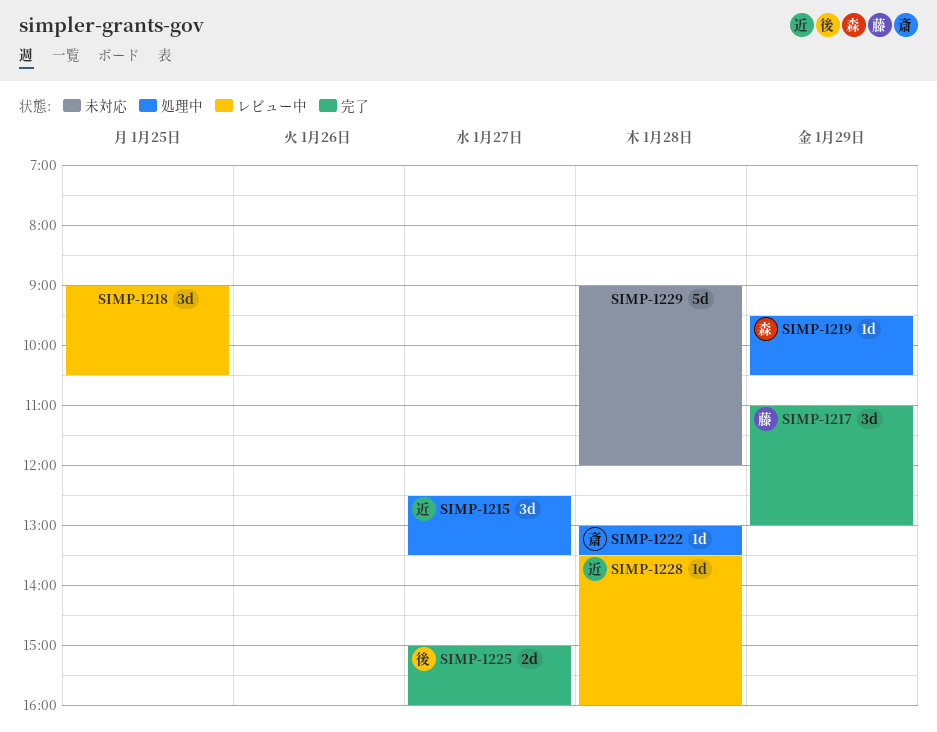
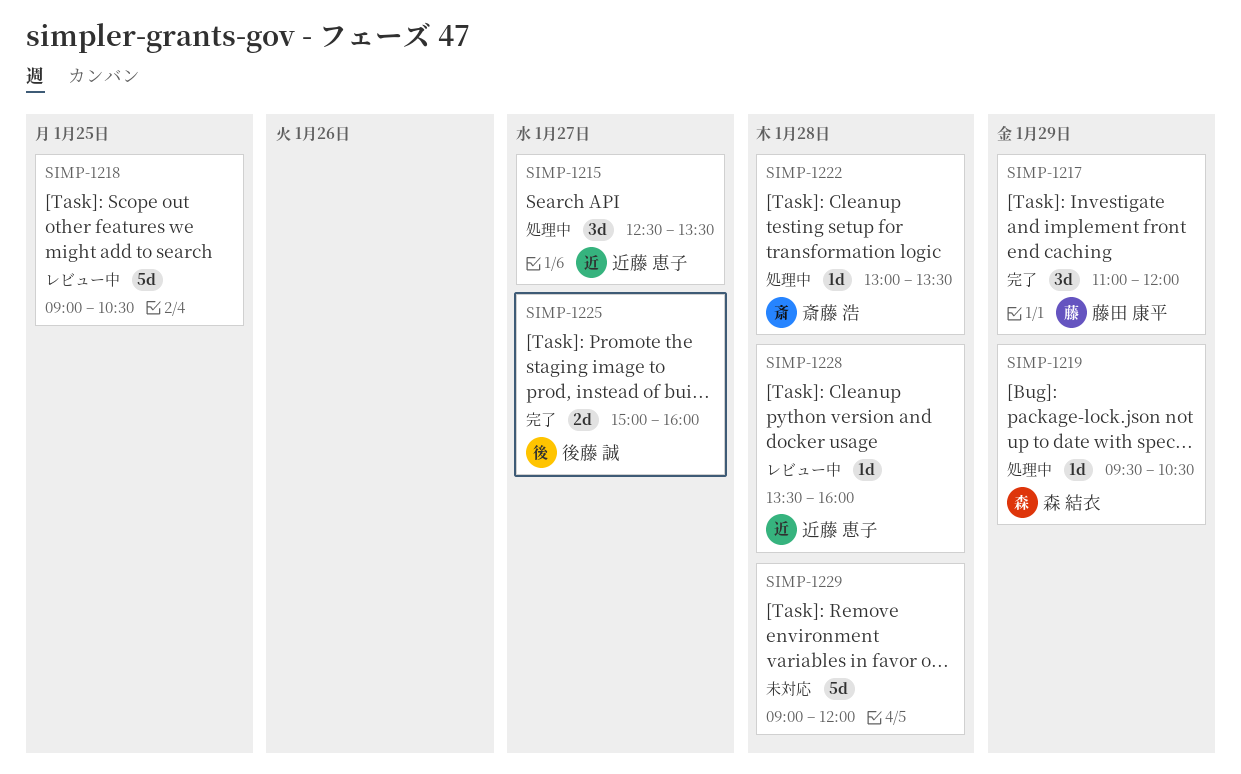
SIMP-1217, ends: 13:00 -> 12:00
SIMP-1218, estimate: 3d -> 5d

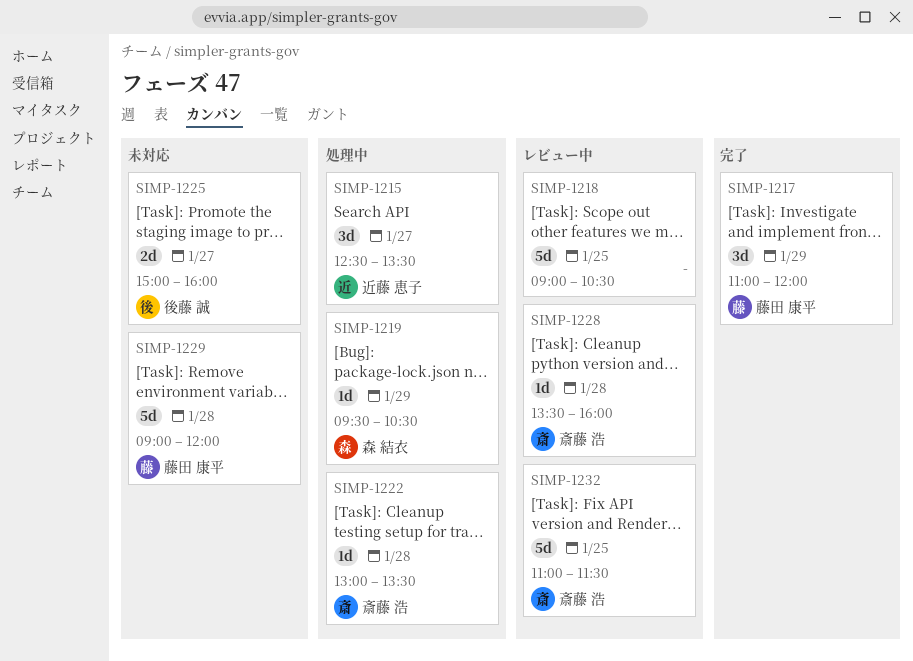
SIMP-1225, status: 完了 -> 未対応
SIMP-1228, owner: 近藤 恵子 -> 斎藤 浩
SIMP-1229, owner: none -> 藤田 康平
SIMP-1232: none -> present

